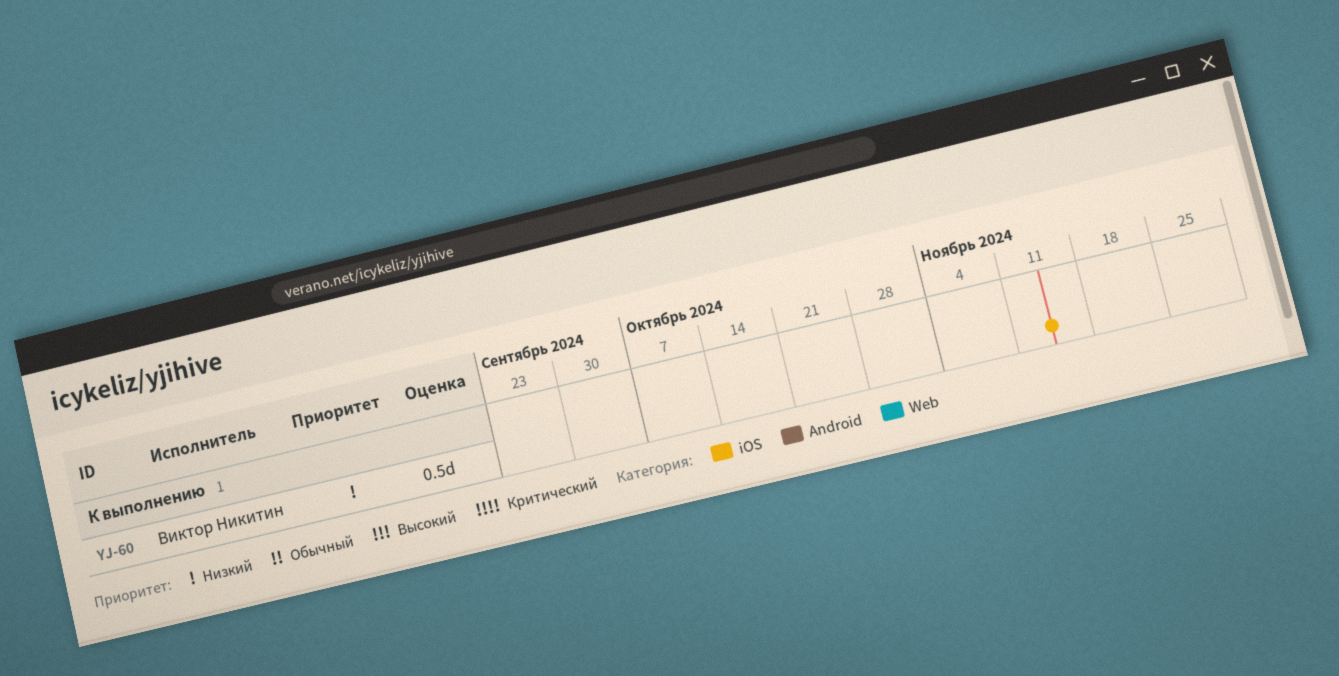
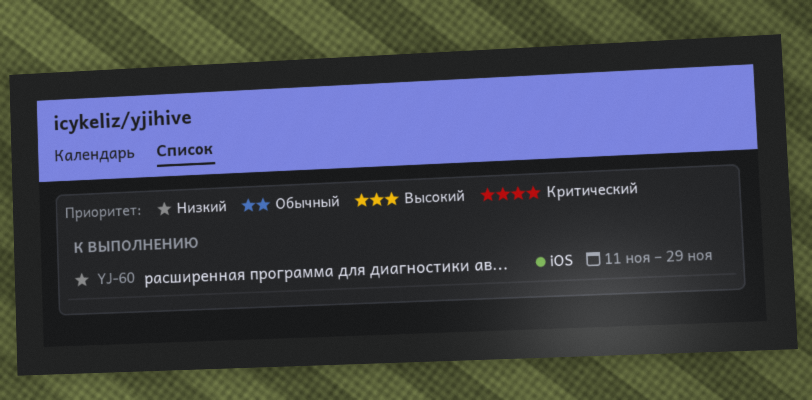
YJ-60, due: Nov 15 -> Nov 29

